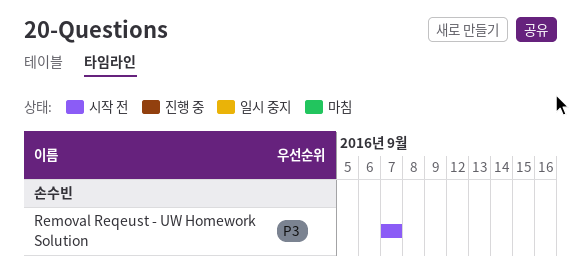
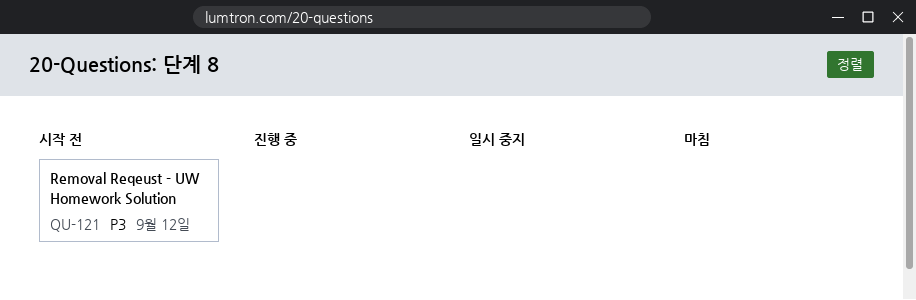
Removal Reqeust - UW Homework Solution, due: Sep 7 -> Sep 12

